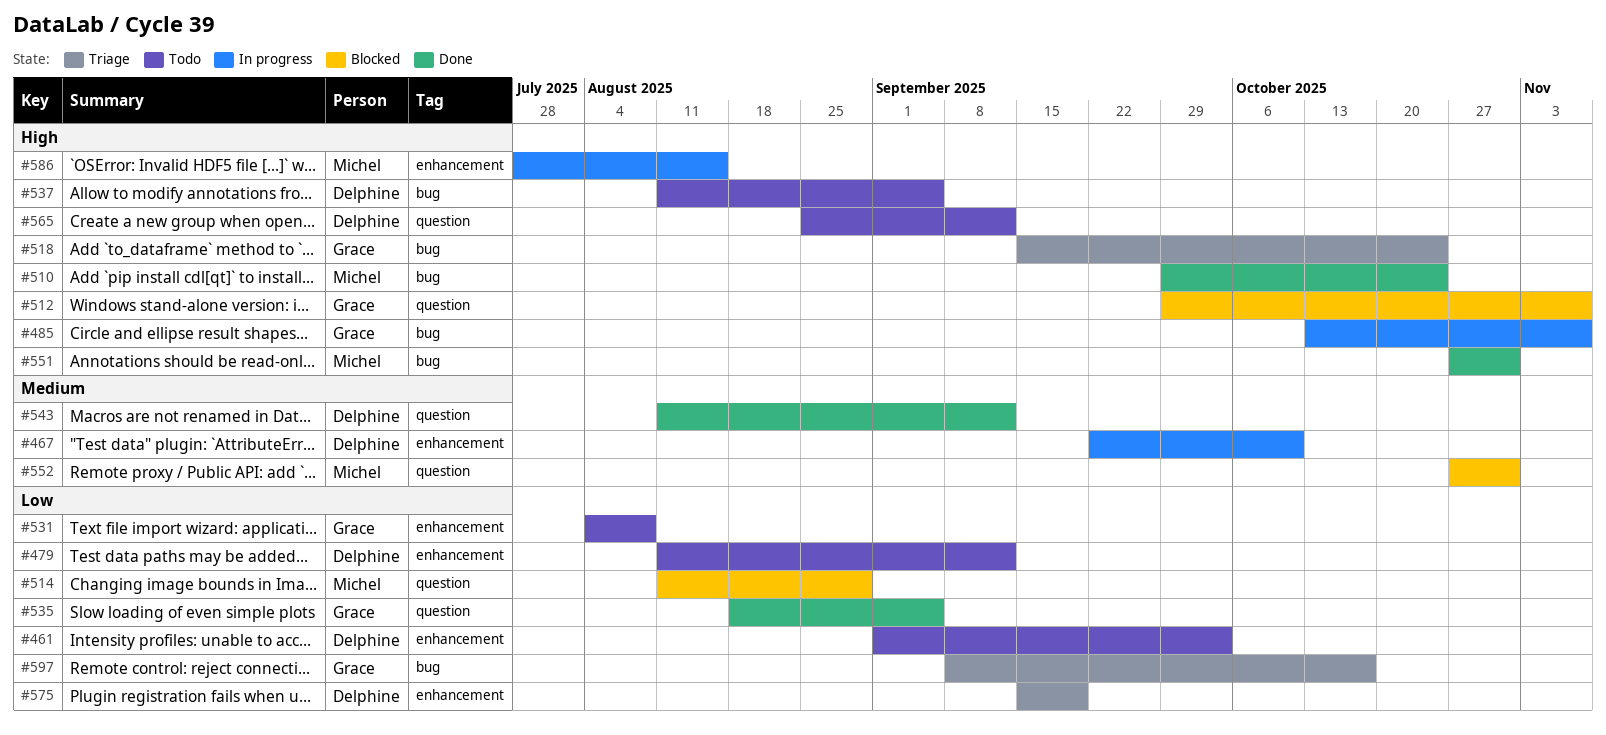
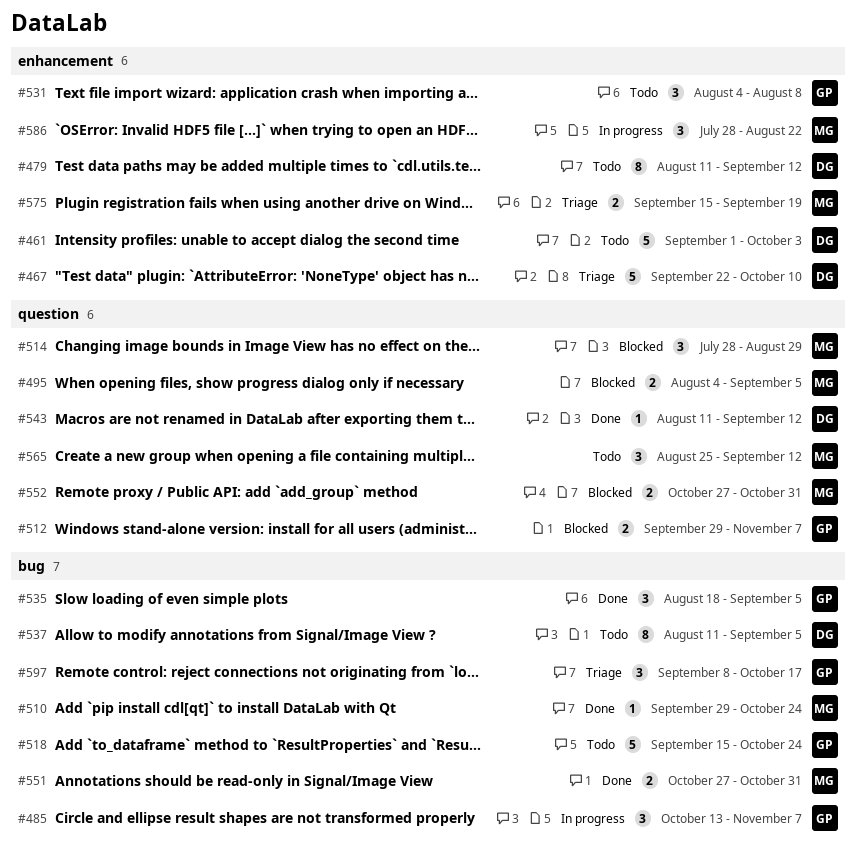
#467, status: In progress -> Triage
#495: none -> present
#514, start: Aug 11 -> Jul 28
#518, status: Triage -> Todo
#535, label: question -> bug
#565, owner: Delphine -> Michel
#575, owner: Delphine -> Michel
#586, due: Aug 15 -> Aug 22

